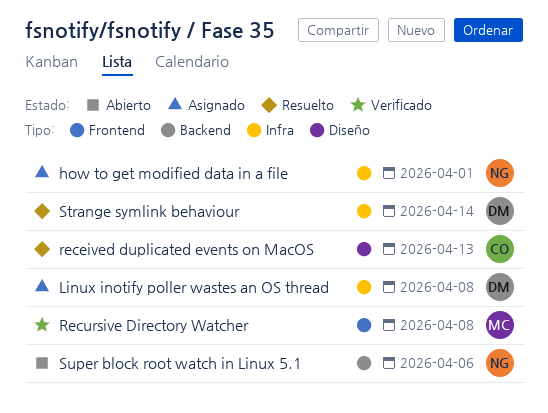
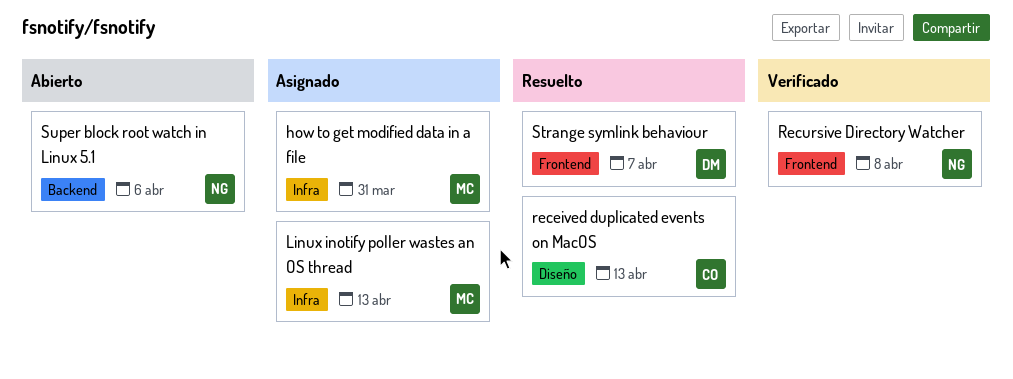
how to get modified data in a file, owner: NG -> MC
how to get modified data in a file, due: Apr 1 -> Mar 31
Linux inotify poller wastes an OS thread, owner: DM -> MC
Linux inotify poller wastes an OS thread, due: Apr 8 -> Apr 13
Recursive Directory Watcher, owner: MC -> NG
Strange symlink behaviour, label: Infra -> Frontend
Strange symlink behaviour, due: Apr 14 -> Apr 7

